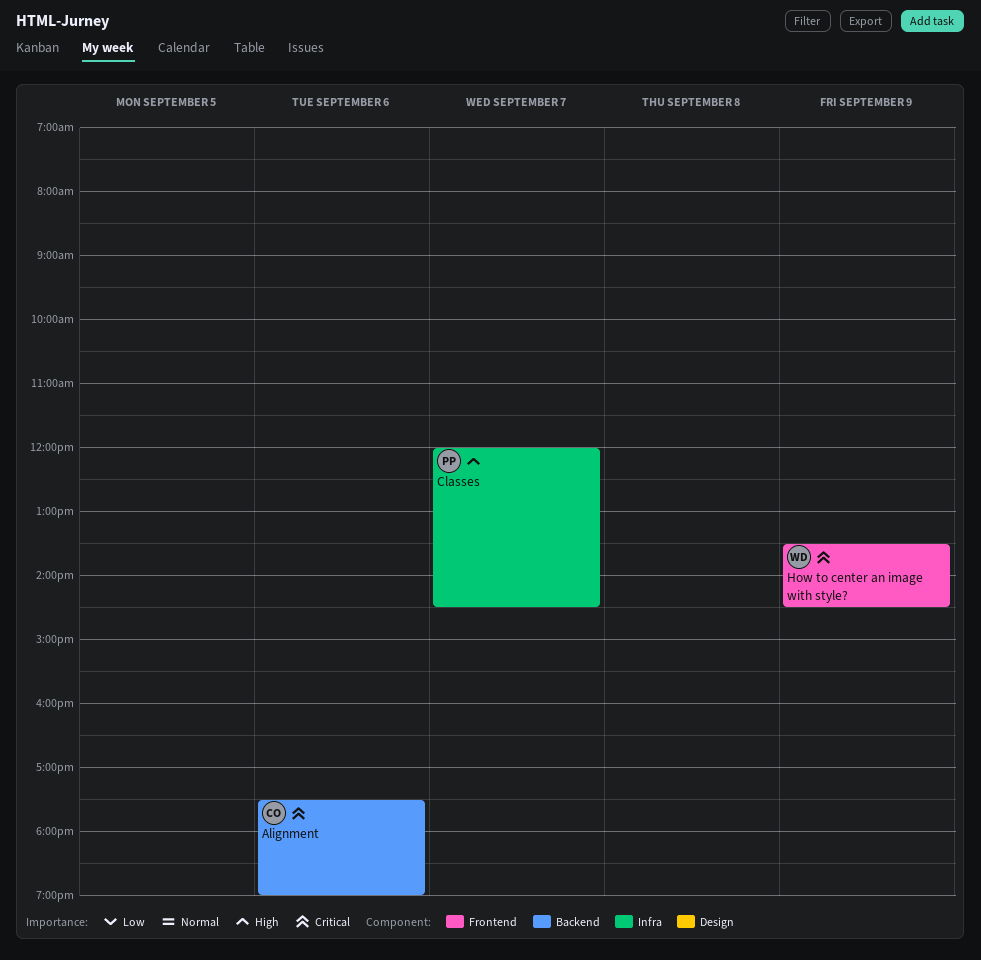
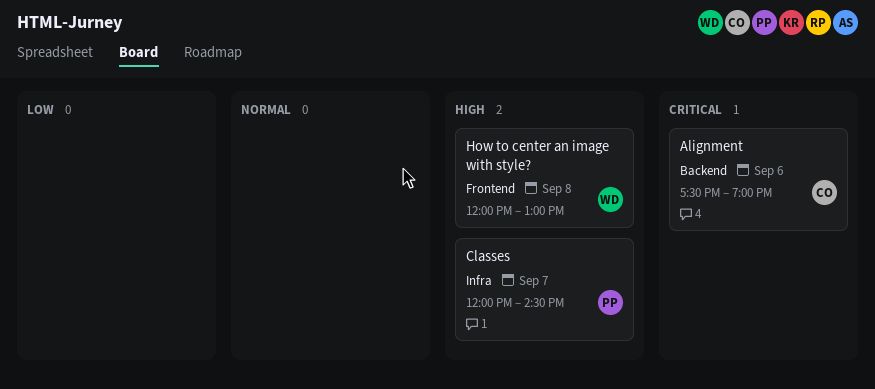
How to center an image with style?, priority: Critical -> High
How to center an image with style?, day: Sep 9 -> Sep 8
How to center an image with style?, begins: 13:30 -> 12:00
How to center an image with style?, ends: 14:30 -> 13:00

